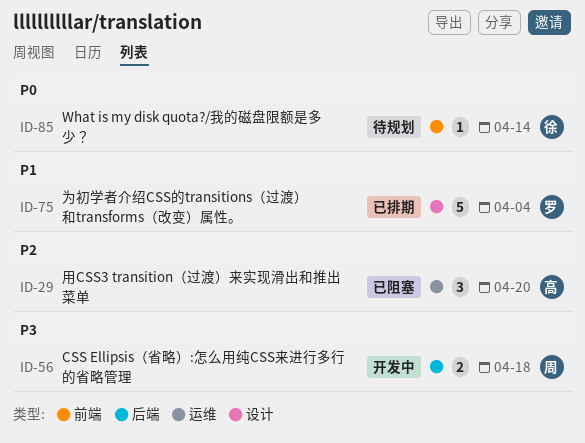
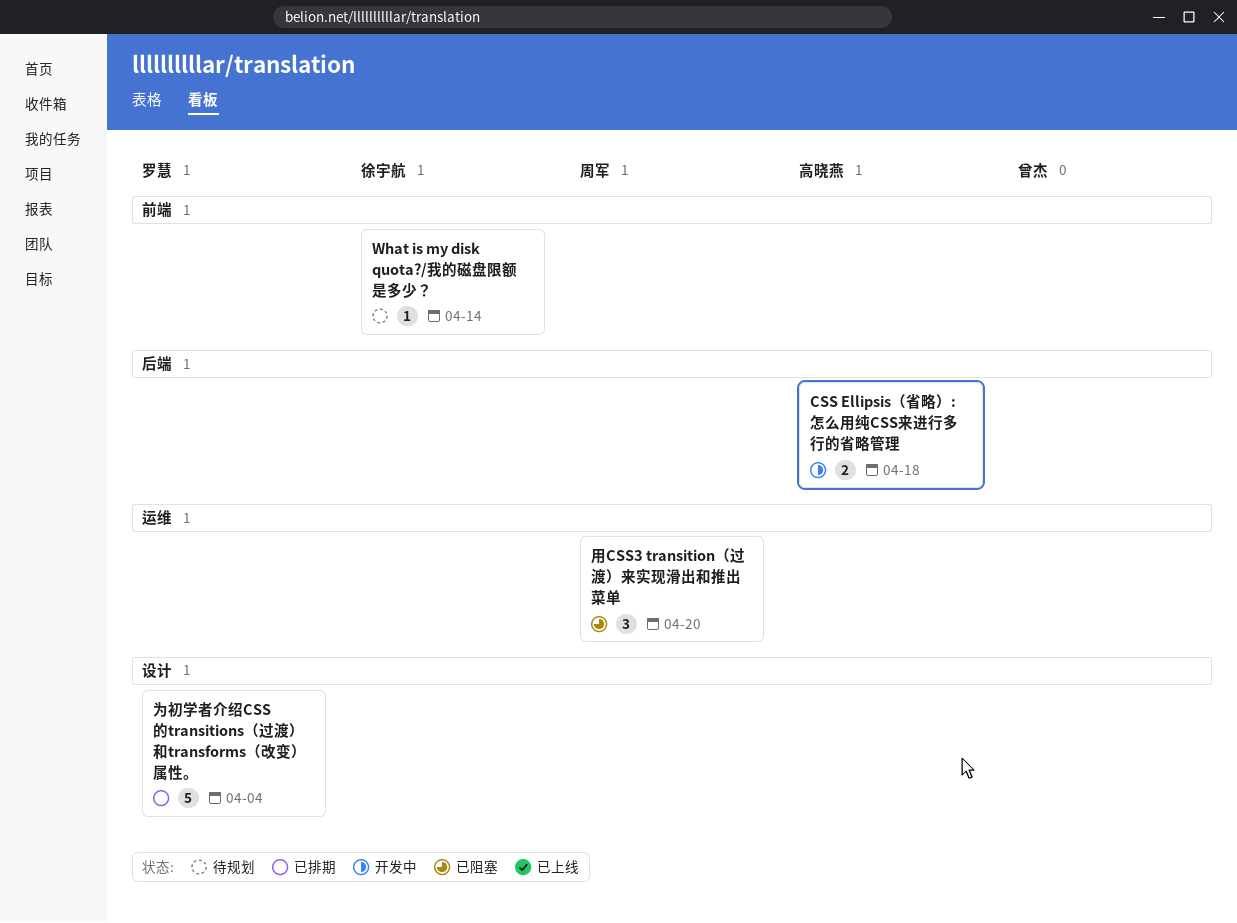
CSS Ellipsis（省略）:怎么用纯CSS来进行多行的省略管理, owner: 周军 -> 高晓燕
用CSS3 transition（过渡）来实现滑出和推出菜单, owner: 高晓燕 -> 周军

